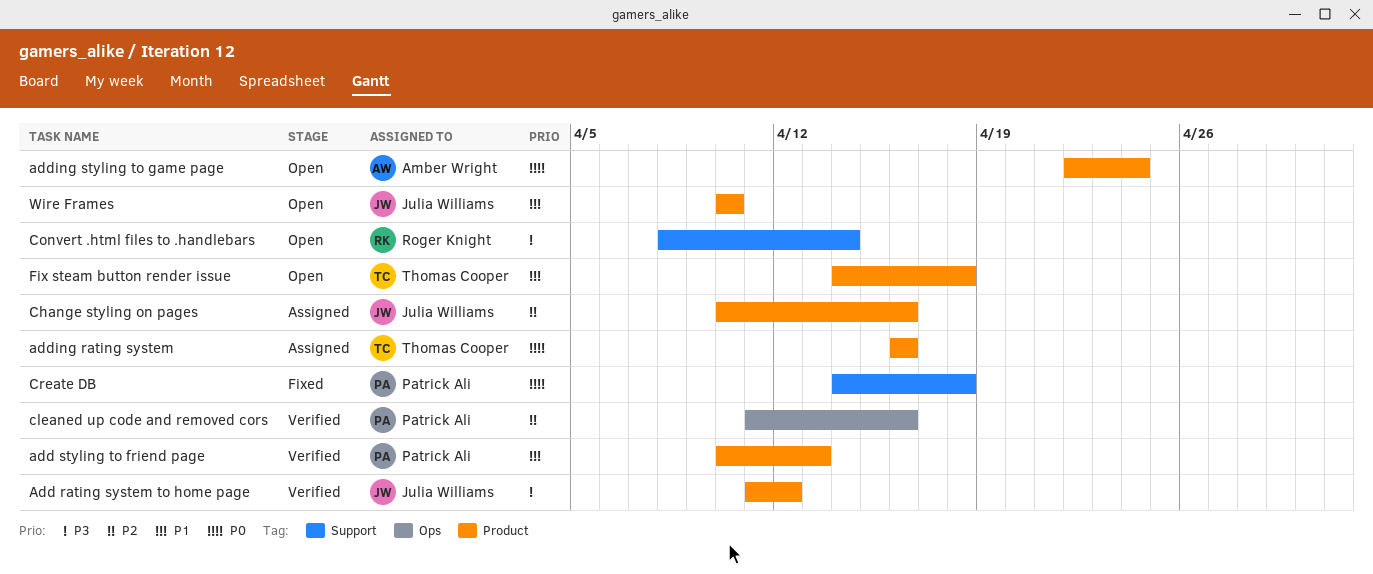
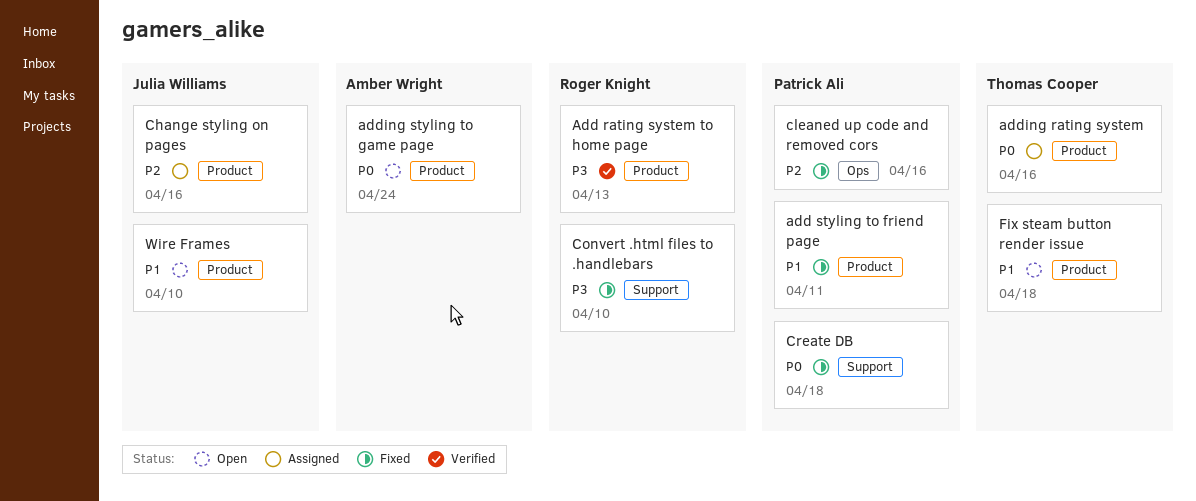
Add rating system to home page, owner: Julia Williams -> Roger Knight
Add rating system to home page, due: Apr 12 -> Apr 13
add styling to friend page, status: Verified -> Fixed
add styling to friend page, due: Apr 13 -> Apr 11
cleaned up code and removed cors, status: Verified -> Fixed
Convert .html files to .handlebars, status: Open -> Fixed
Convert .html files to .handlebars, due: Apr 14 -> Apr 10

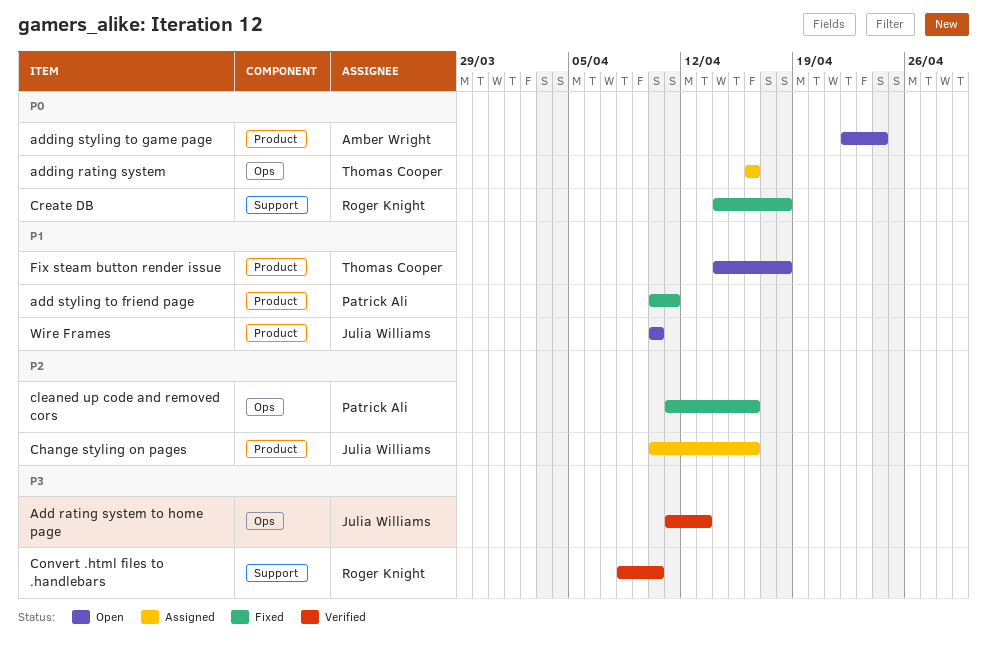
Add rating system to home page, owner: Roger Knight -> Julia Williams
Add rating system to home page, label: Product -> Ops
adding rating system, label: Product -> Ops
Convert .html files to .handlebars, status: Fixed -> Verified
Create DB, owner: Patrick Ali -> Roger Knight

